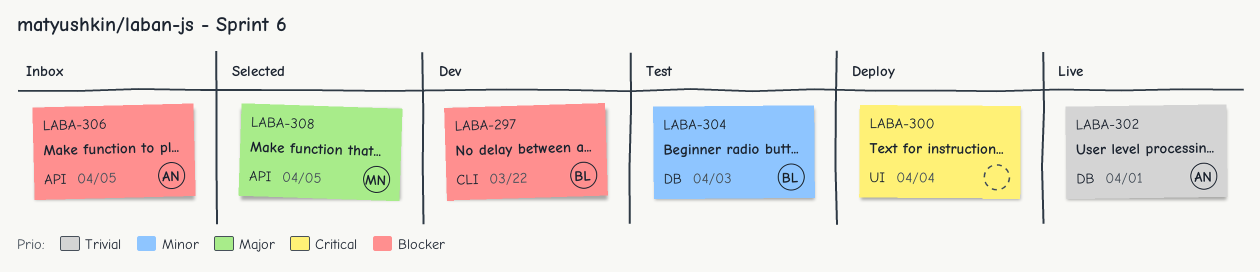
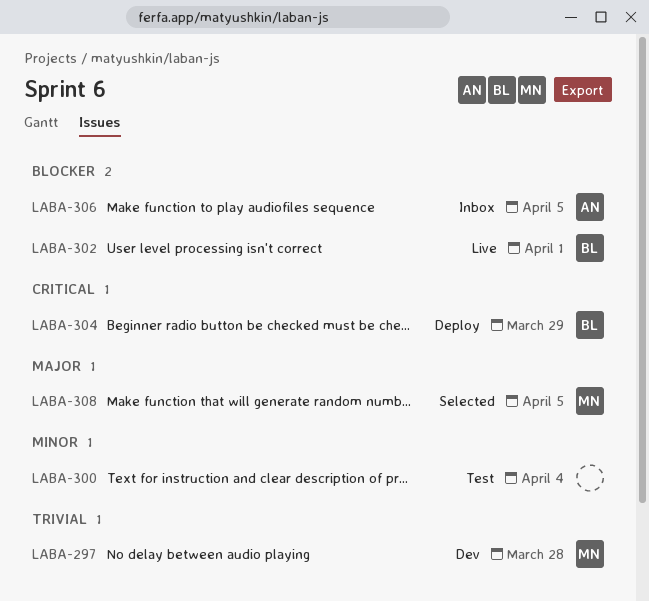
LABA-297, owner: BL -> MN
LABA-297, priority: Blocker -> Trivial
LABA-297, due: Mar 22 -> Mar 28
LABA-300, status: Deploy -> Test
LABA-300, priority: Critical -> Minor
LABA-302, owner: AN -> BL
LABA-302, priority: Trivial -> Blocker
LABA-304, status: Test -> Deploy
LABA-304, priority: Minor -> Critical
LABA-304, due: Apr 3 -> Mar 29

